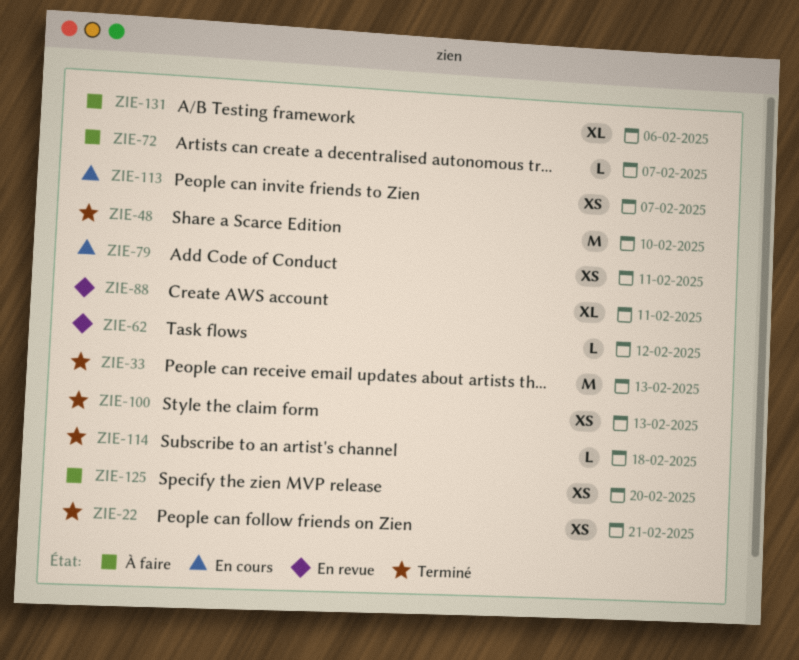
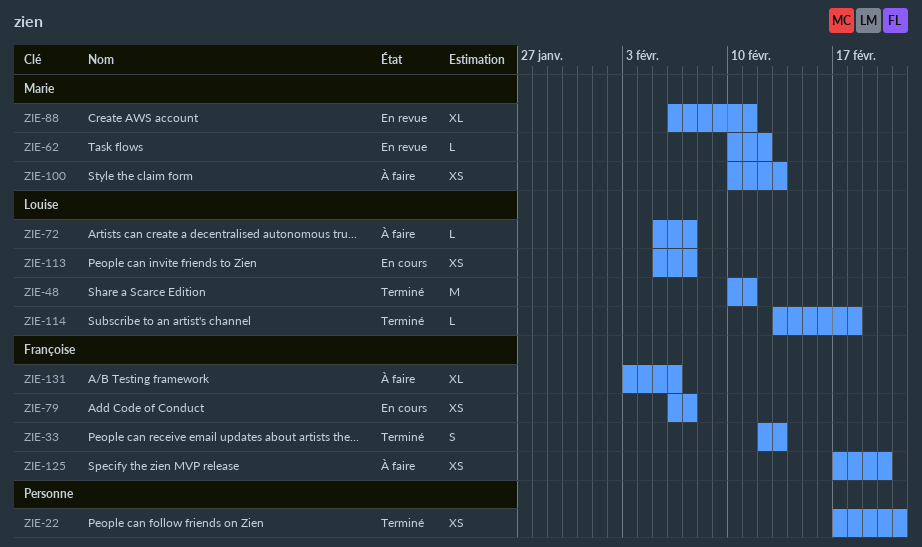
ZIE-33, estimate: M -> S
ZIE-48, due: Feb 10 -> Feb 11
ZIE-79, due: Feb 11 -> Feb 7
ZIE-100, status: Terminé -> À faire

